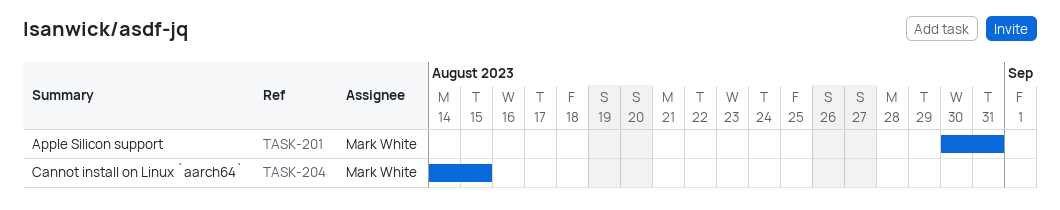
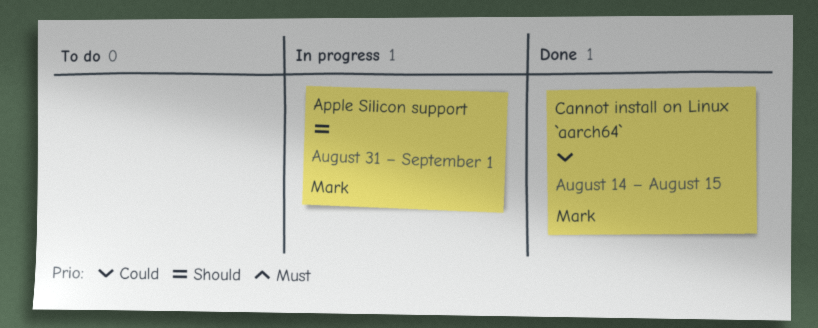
Apple Silicon support, start: Aug 30 -> Aug 31
Apple Silicon support, due: Aug 31 -> Sep 1

